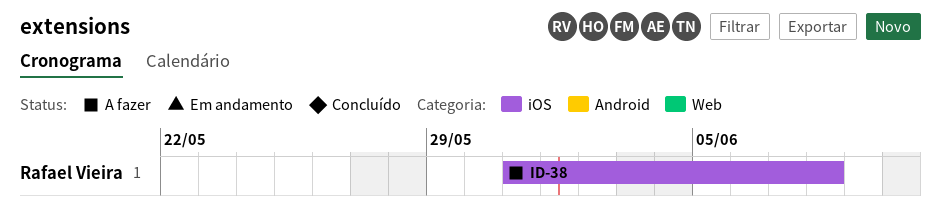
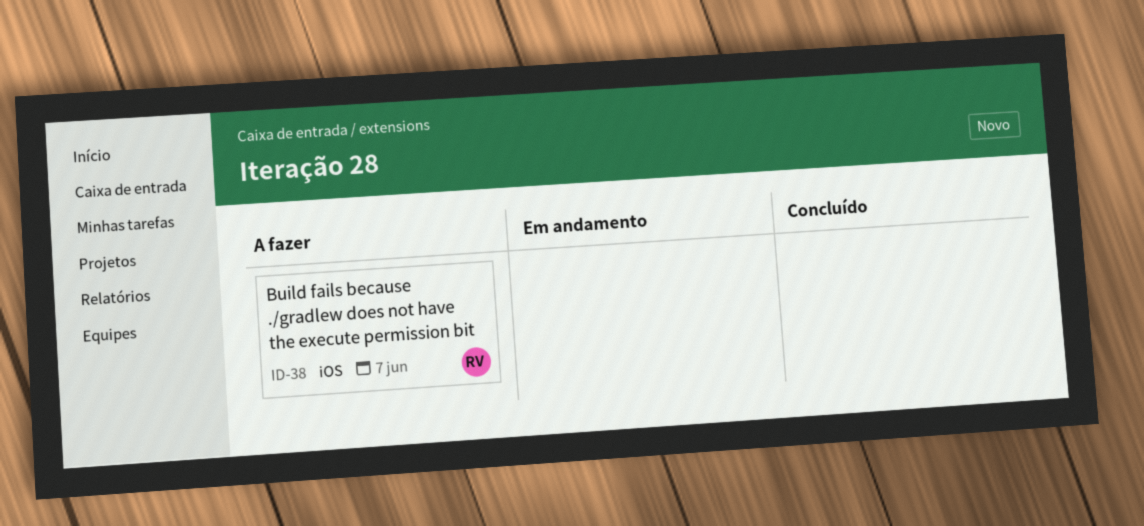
ID-38, due: Jun 8 -> Jun 7

